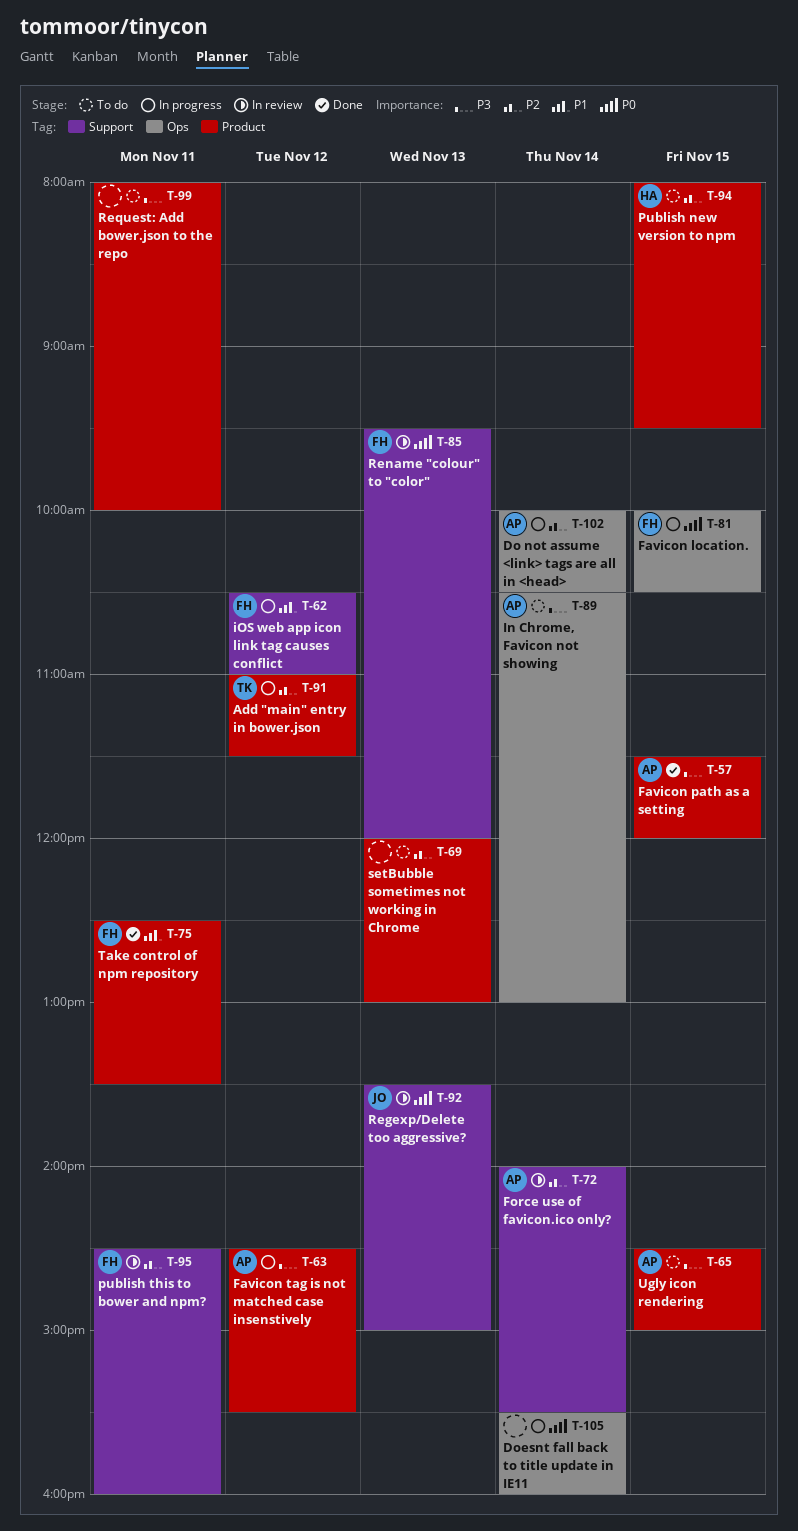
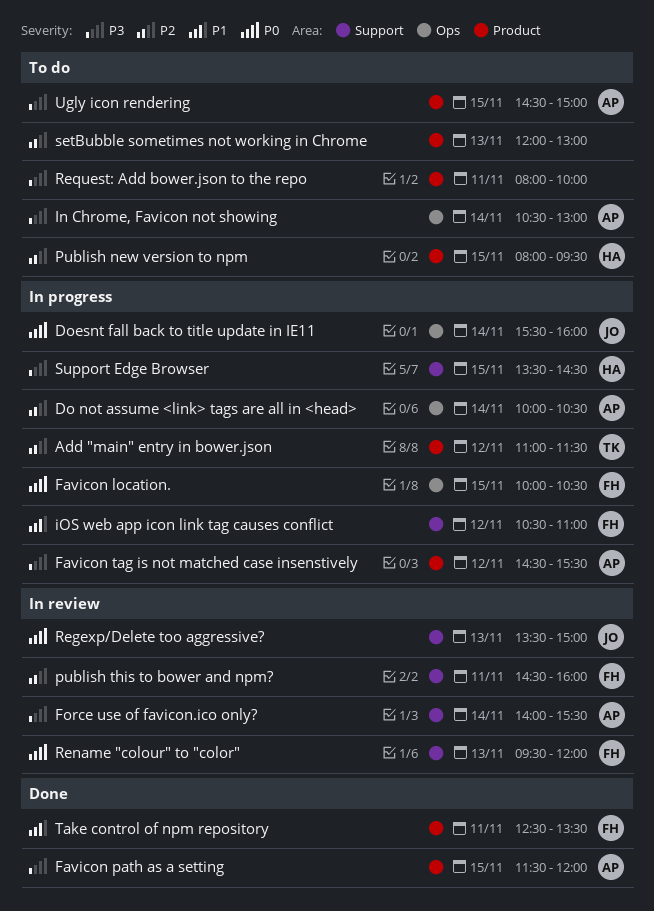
Doesnt fall back to title update in IE11, owner: none -> JO
Force use of favicon.ico only?, priority: P2 -> P3
Support Edge Browser: none -> present

